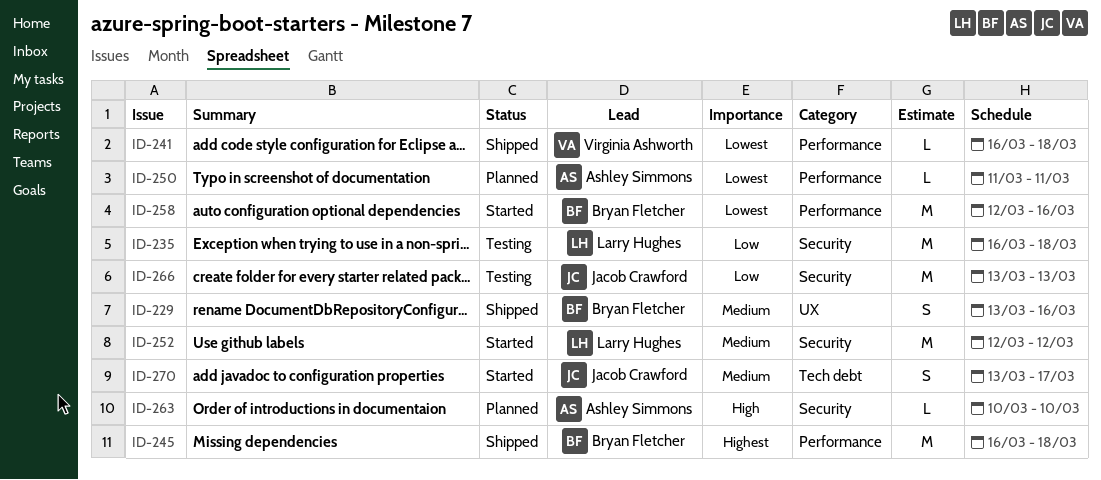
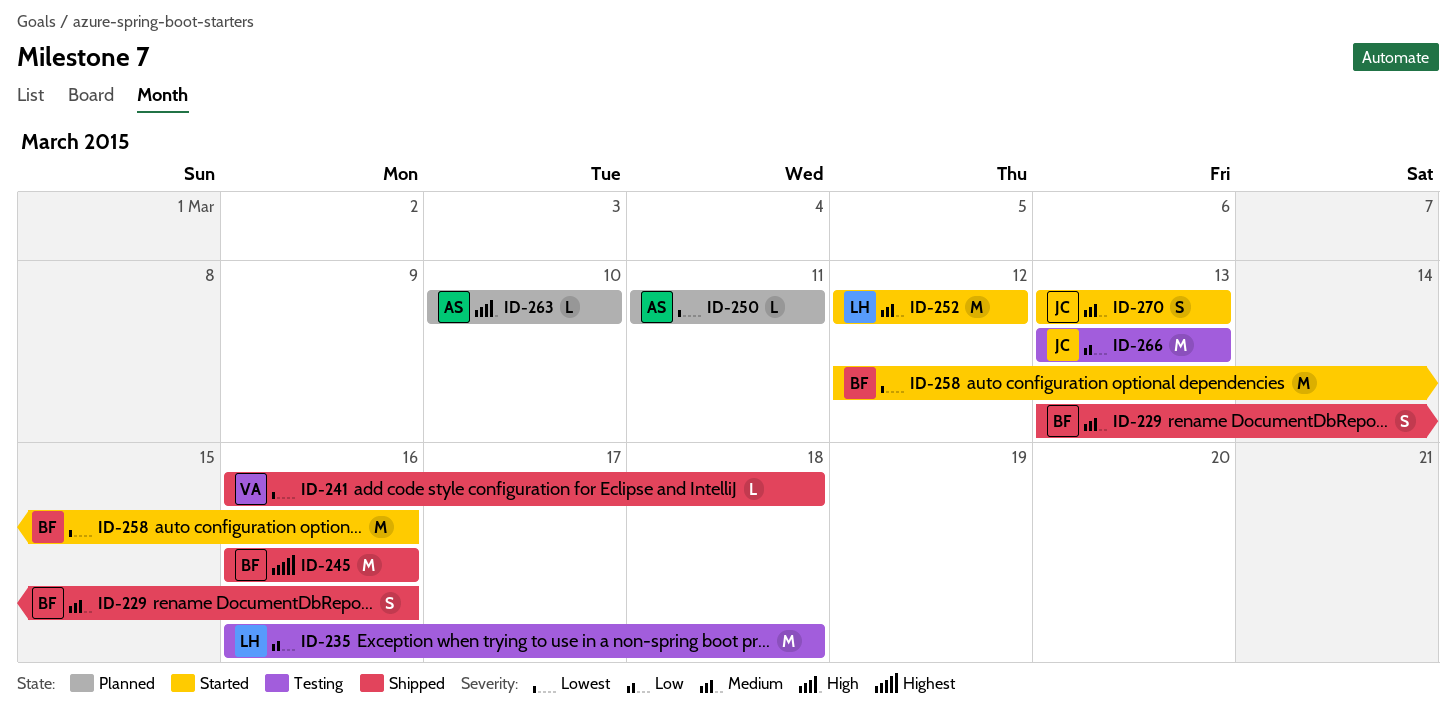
ID-245, due: Mar 18 -> Mar 16
ID-270, due: Mar 17 -> Mar 13

